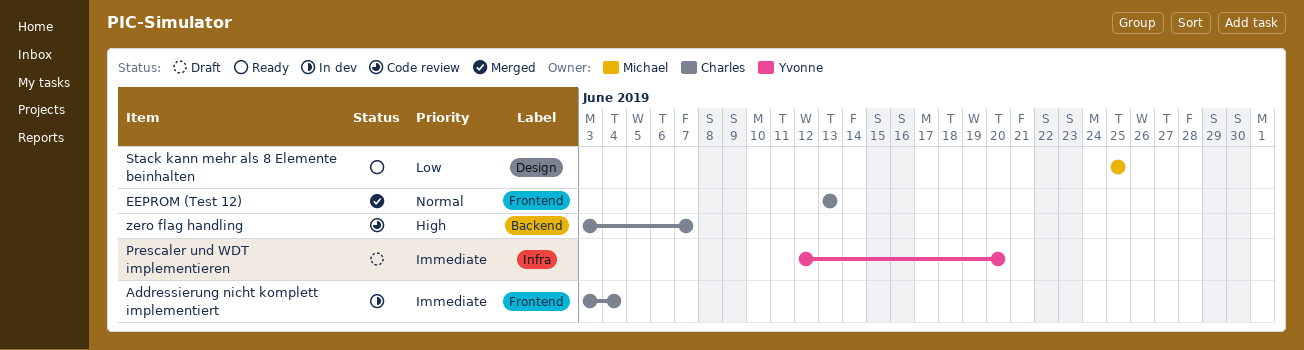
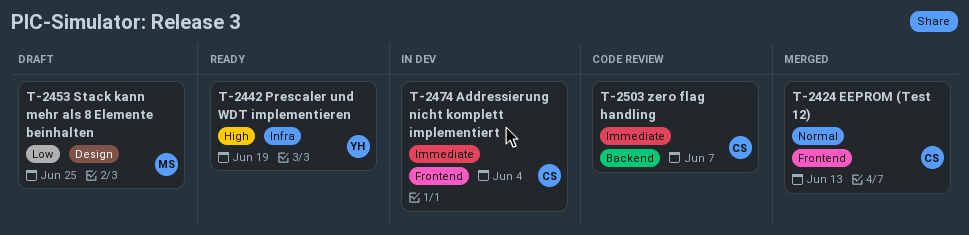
Prescaler und WDT implementieren, status: Draft -> Ready
Prescaler und WDT implementieren, priority: Immediate -> High
Prescaler und WDT implementieren, due: Jun 20 -> Jun 19
Stack kann mehr als 8 Elemente beinhalten, status: Ready -> Draft
zero flag handling, priority: High -> Immediate

